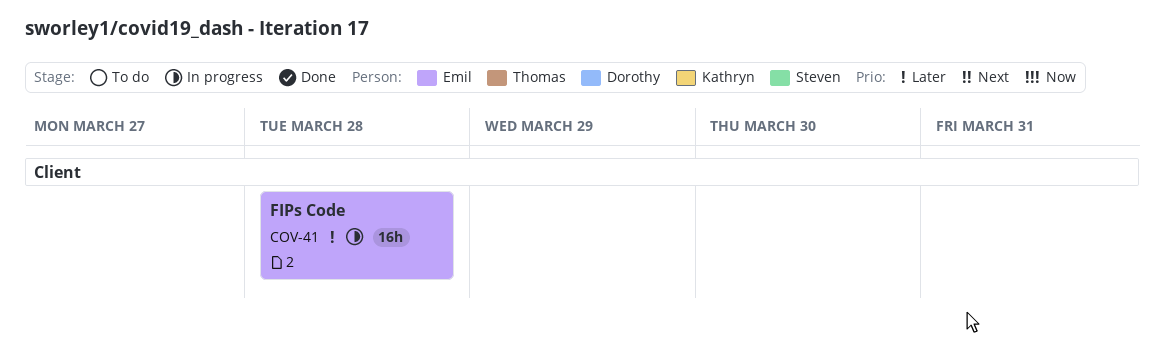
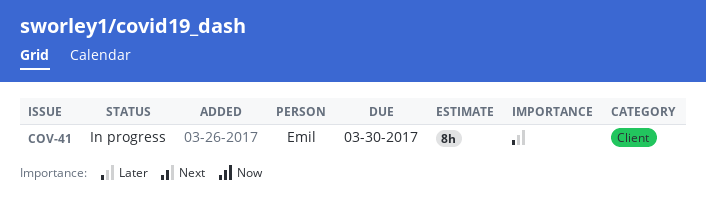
COV-41, estimate: 16h -> 8h
COV-41, due: Mar 28 -> Mar 30

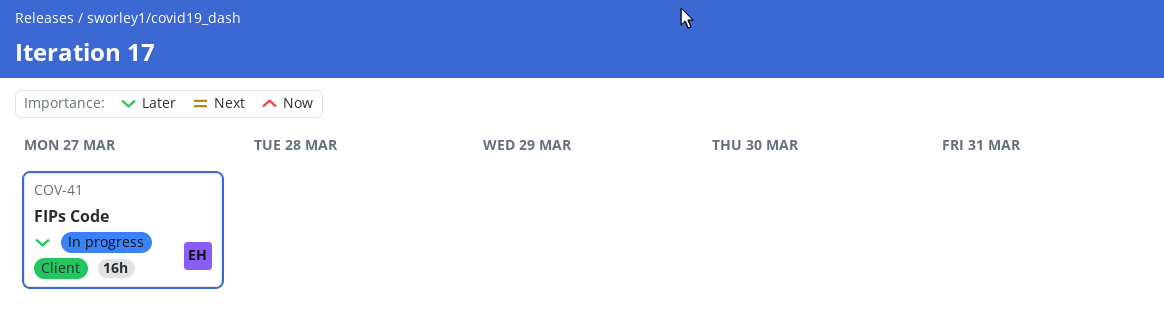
COV-41, estimate: 8h -> 16h
COV-41, due: Mar 30 -> Mar 27

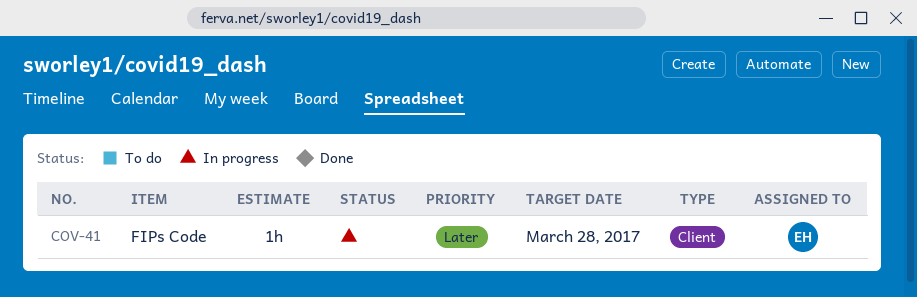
COV-41, estimate: 16h -> 1h
COV-41, due: Mar 27 -> Mar 28

